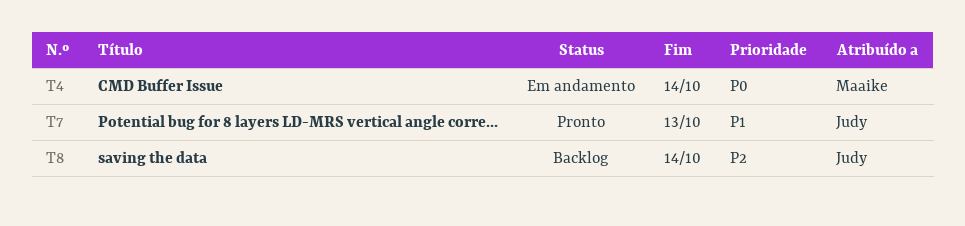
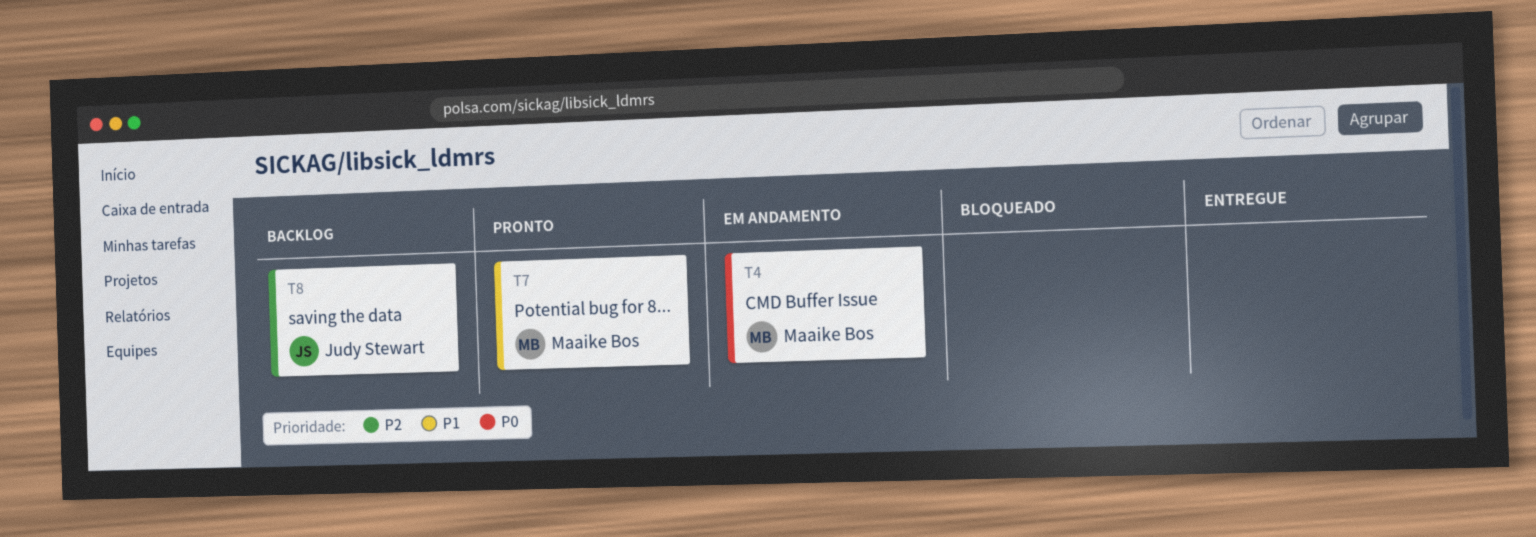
T7, owner: Judy Stewart -> Maaike Bos

